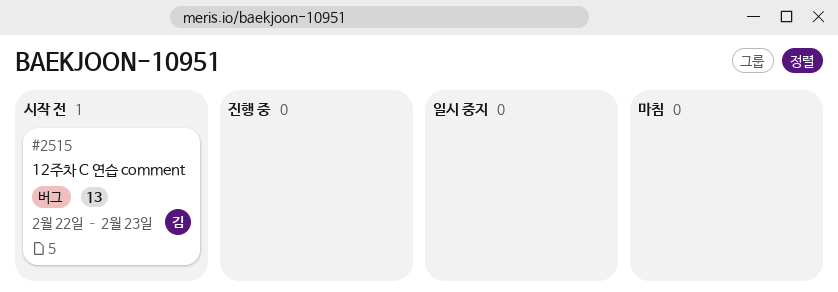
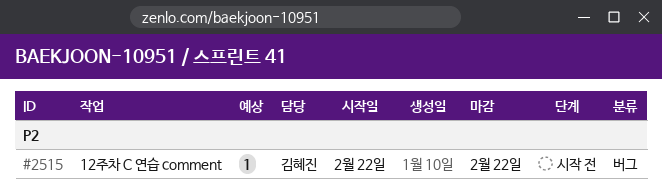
#2515, estimate: 13 -> 1
#2515, due: Feb 23 -> Feb 22

